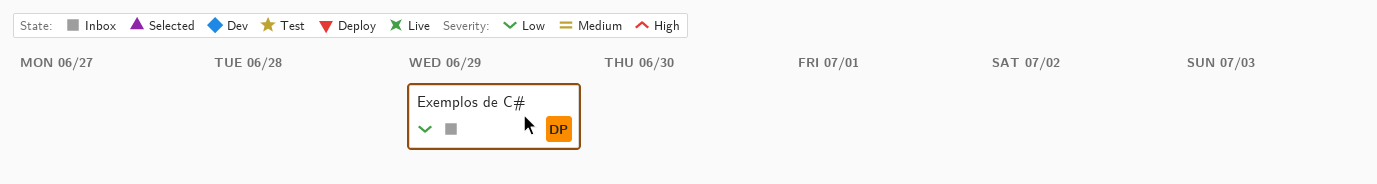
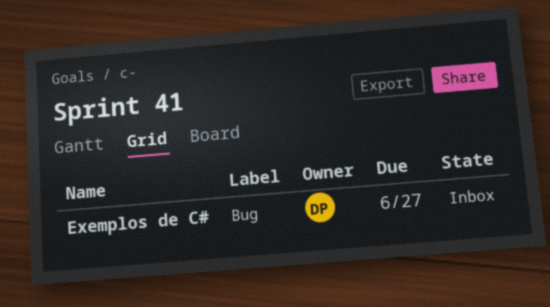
Exemplos de C#, due: Jun 29 -> Jun 27

